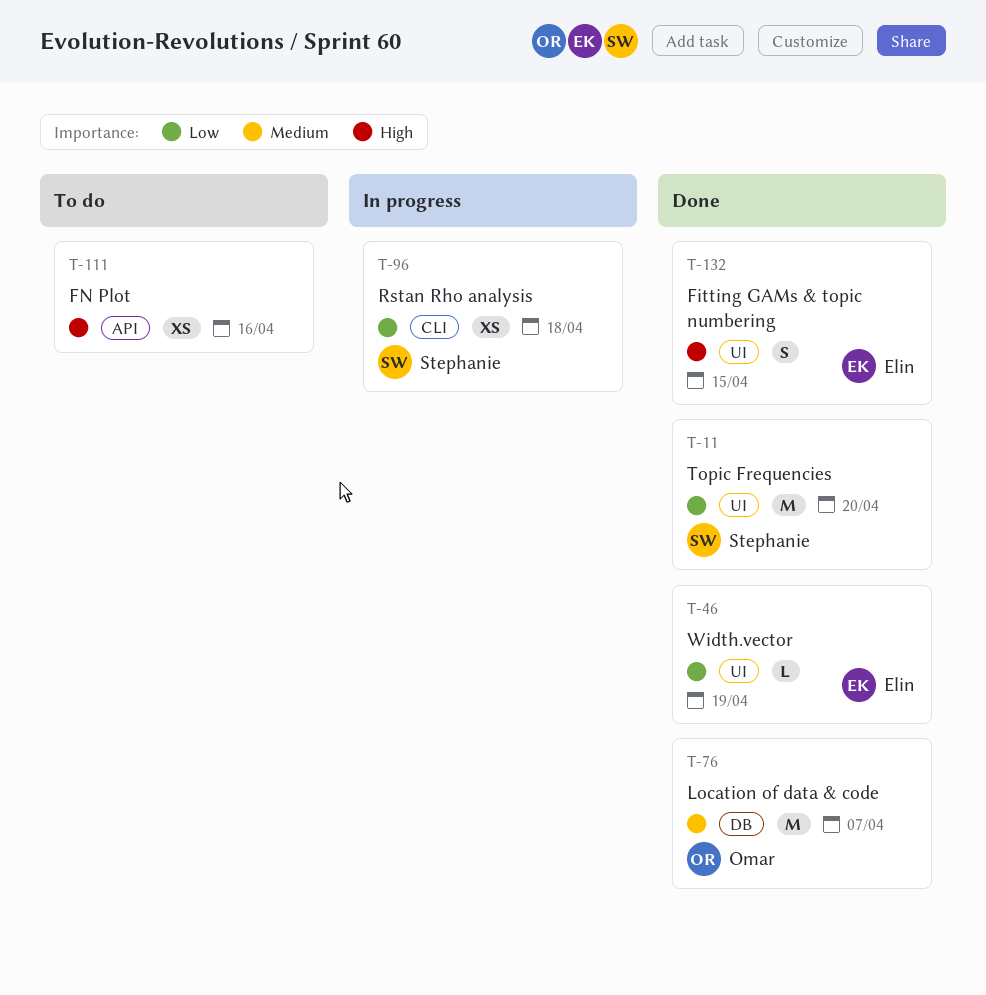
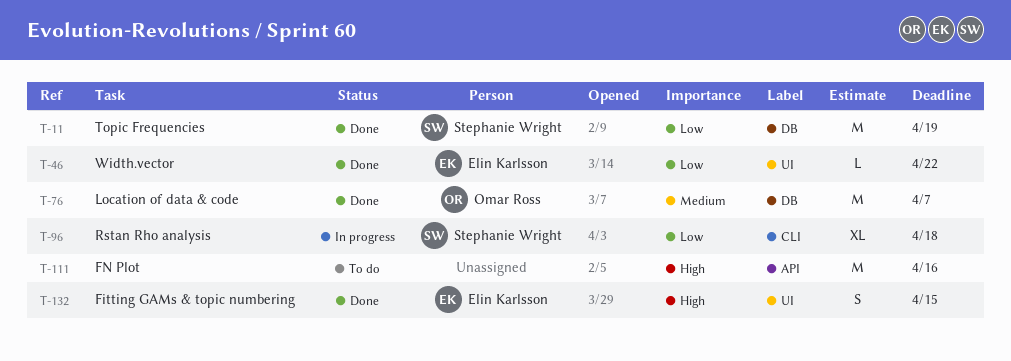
T-11, label: UI -> DB
T-11, due: Apr 20 -> Apr 19
T-46, due: Apr 19 -> Apr 22
T-96, estimate: XS -> XL
T-111, estimate: XS -> M

